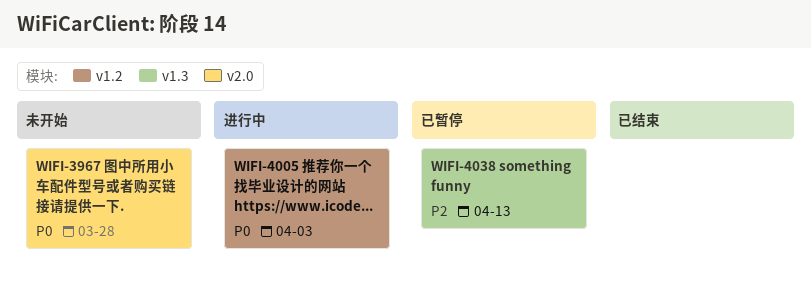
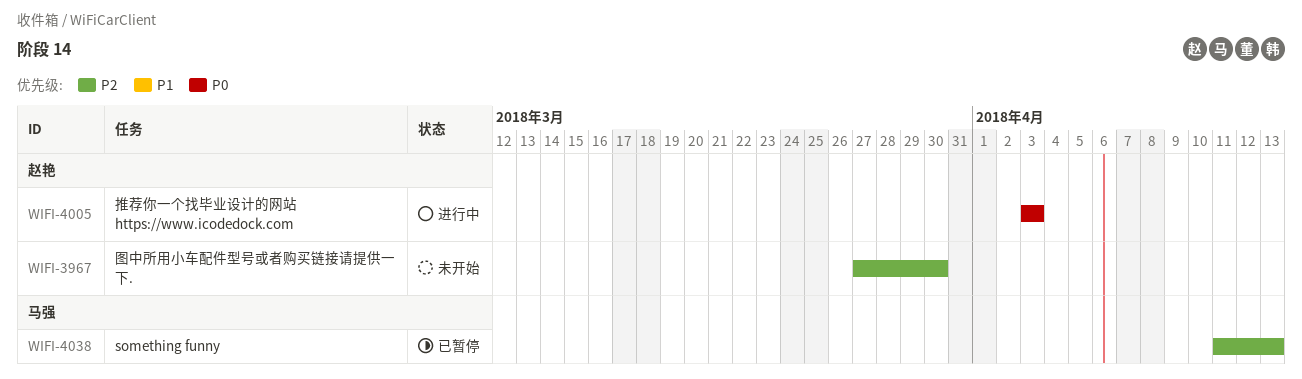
WIFI-3967, priority: P0 -> P2
WIFI-3967, due: Mar 28 -> Mar 30

